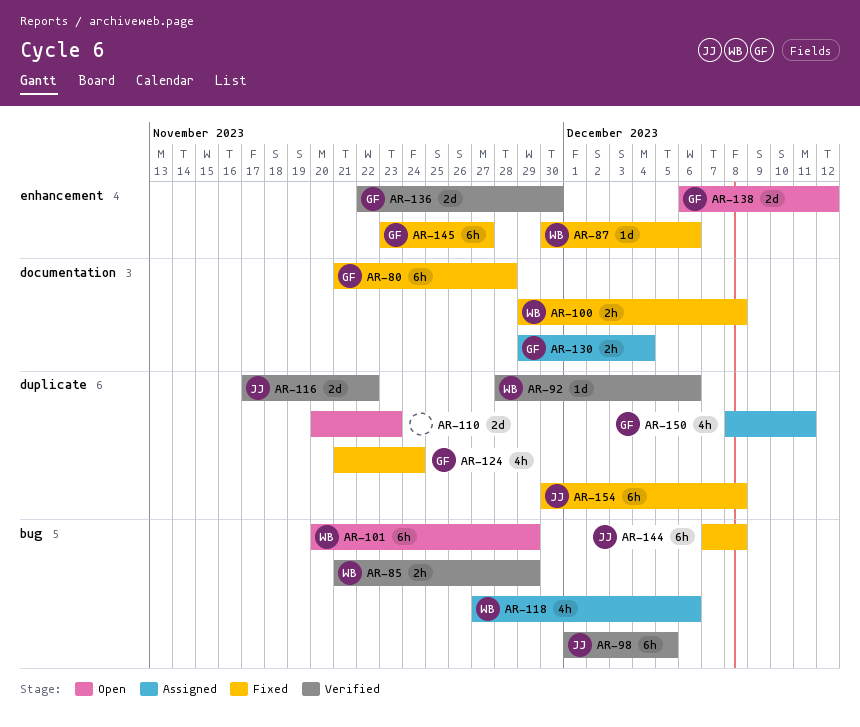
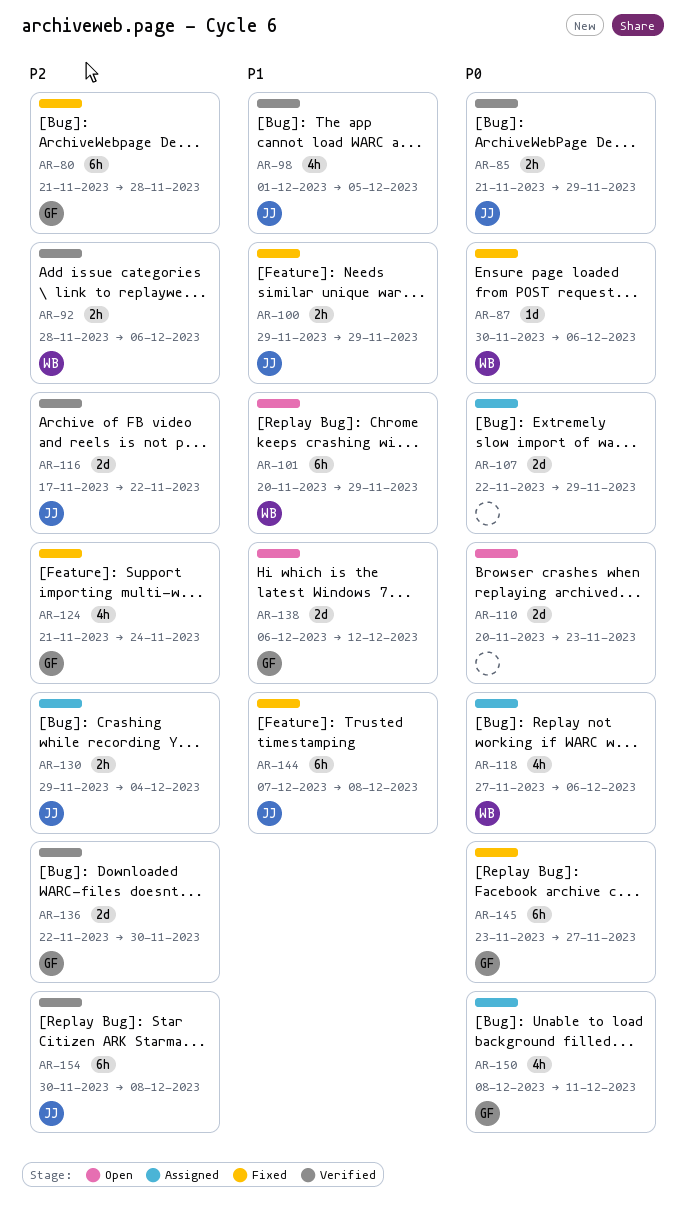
AR-85, owner: WB -> JJ
AR-92, estimate: 1d -> 2h
AR-98, estimate: 6h -> 4h
AR-100, owner: WB -> JJ
AR-100, due: Dec 8 -> Nov 29
AR-107: none -> present
AR-130, owner: GF -> JJ
AR-154, status: Fixed -> Verified

